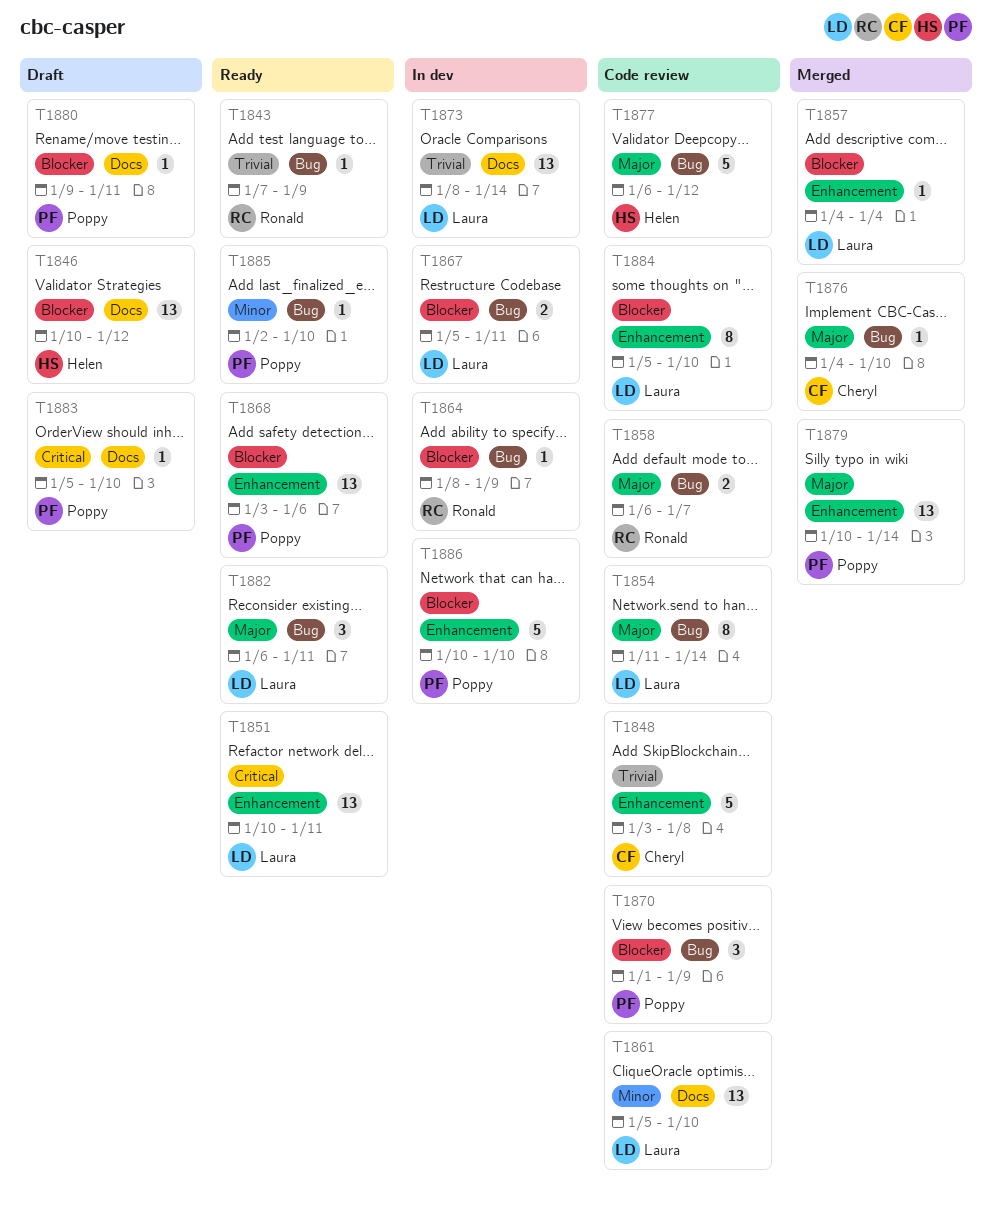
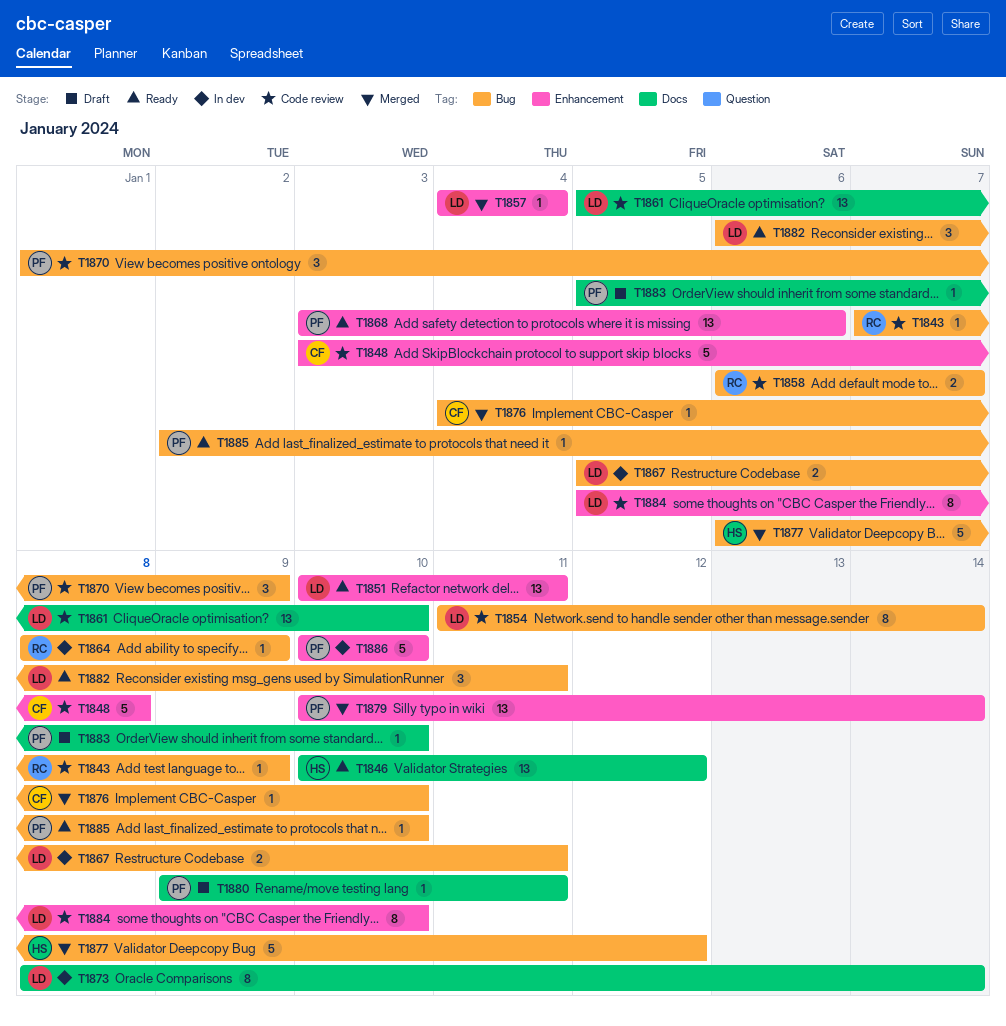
T1843, status: Ready -> Code review
T1846, status: Draft -> Ready
T1873, estimate: 13 -> 8
T1877, status: Code review -> Merged

